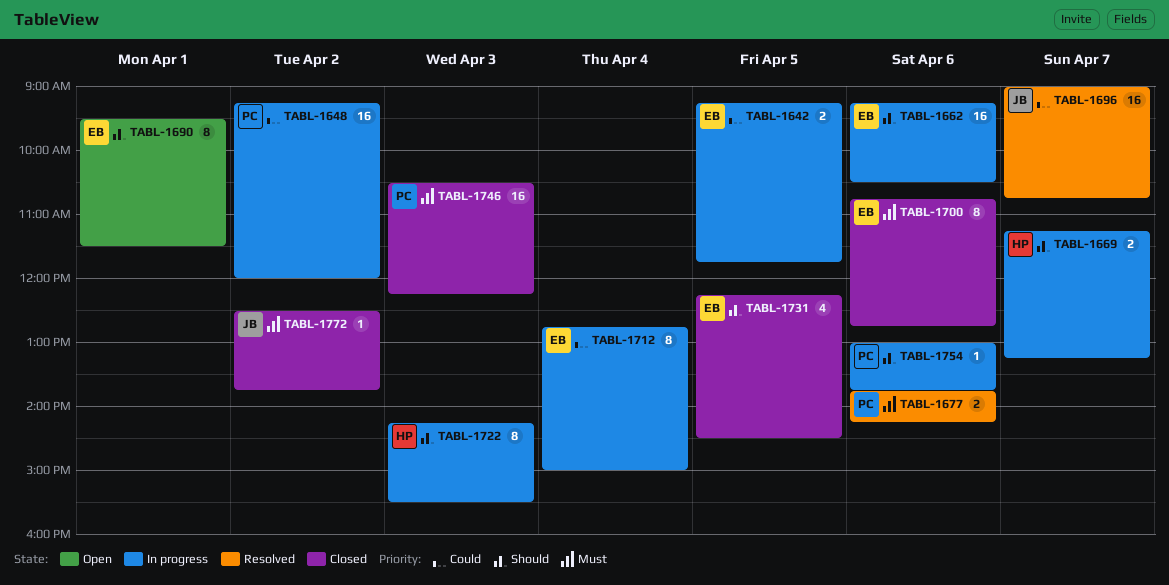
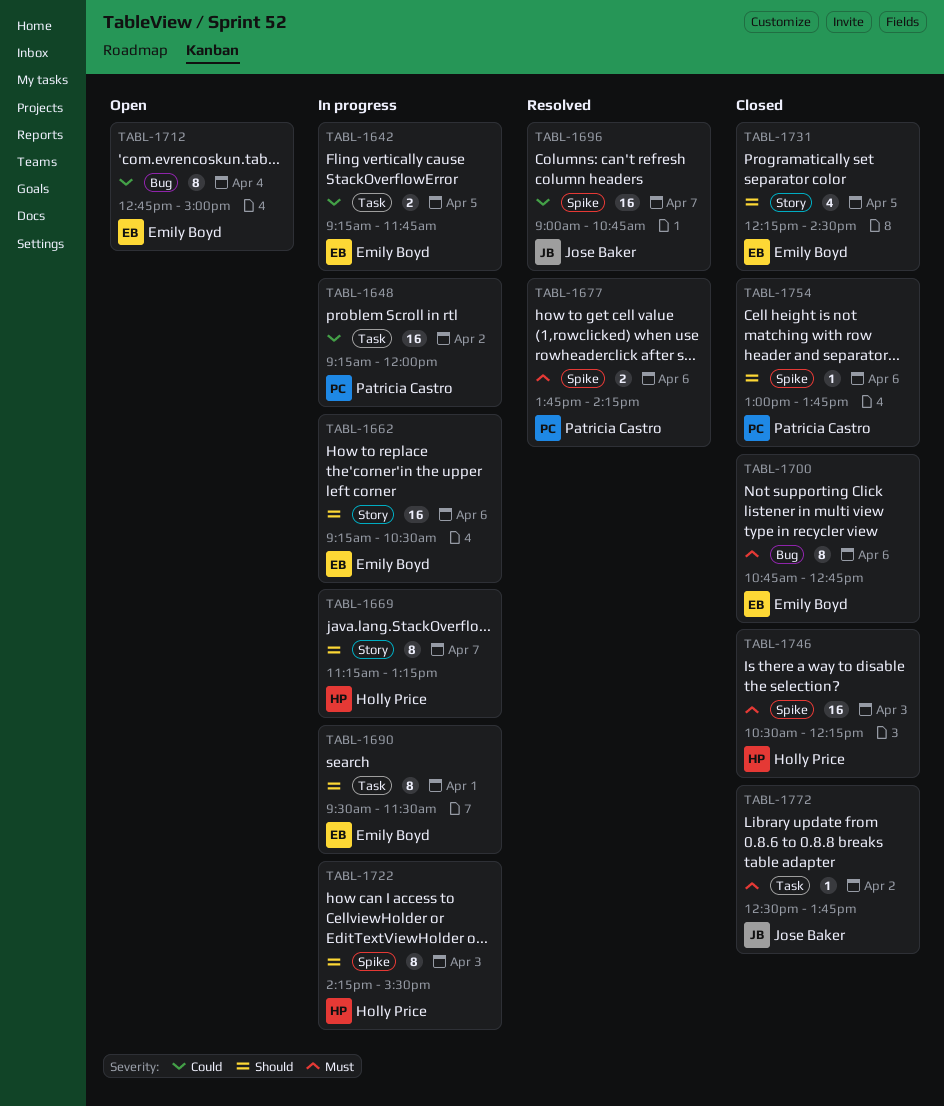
TABL-1669, estimate: 2 -> 8
TABL-1690, status: Open -> In progress
TABL-1712, status: In progress -> Open
TABL-1746, owner: Patricia Castro -> Holly Price
TABL-1754, status: In progress -> Closed

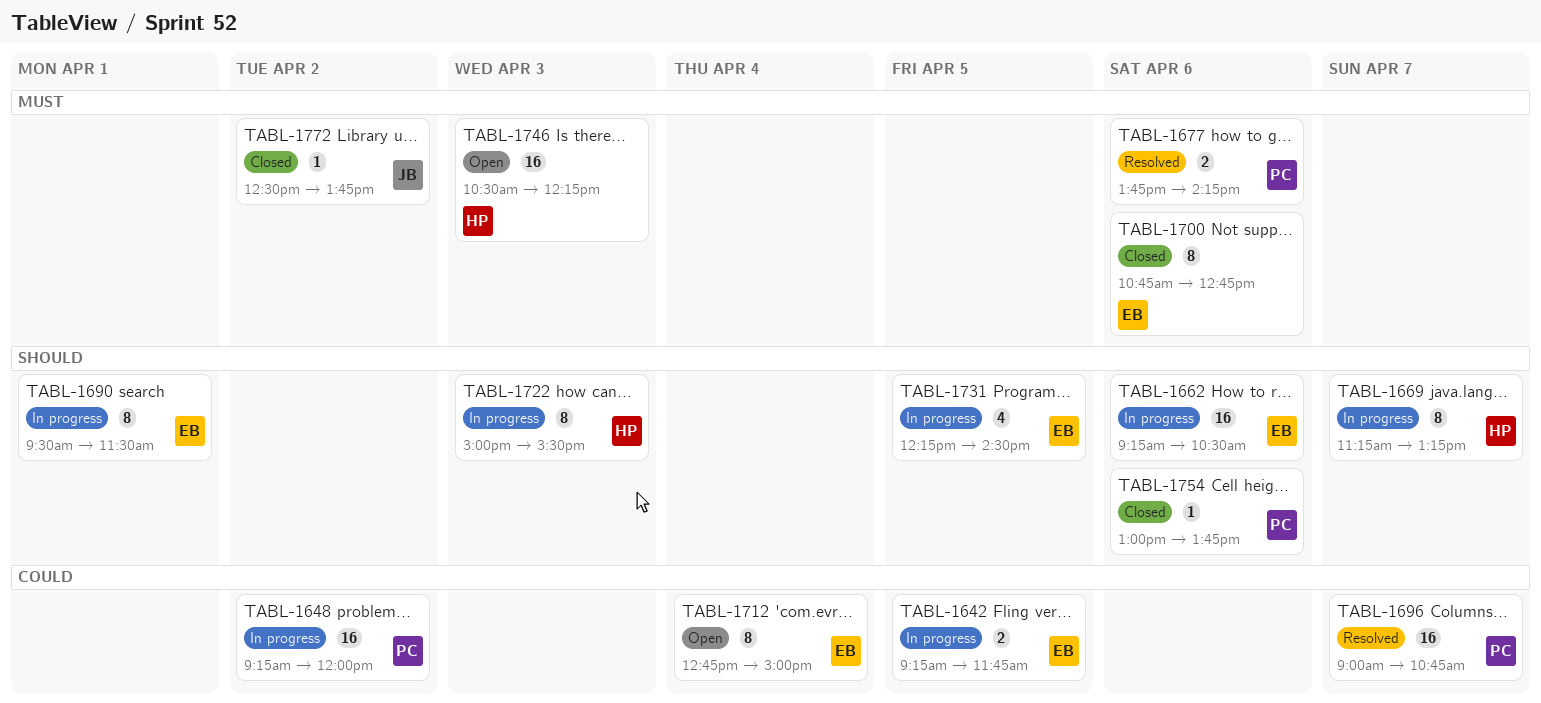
TABL-1696, owner: Jose Baker -> Patricia Castro
TABL-1722, begins: 14:15 -> 15:00
TABL-1731, status: Closed -> In progress
TABL-1746, status: Closed -> Open

